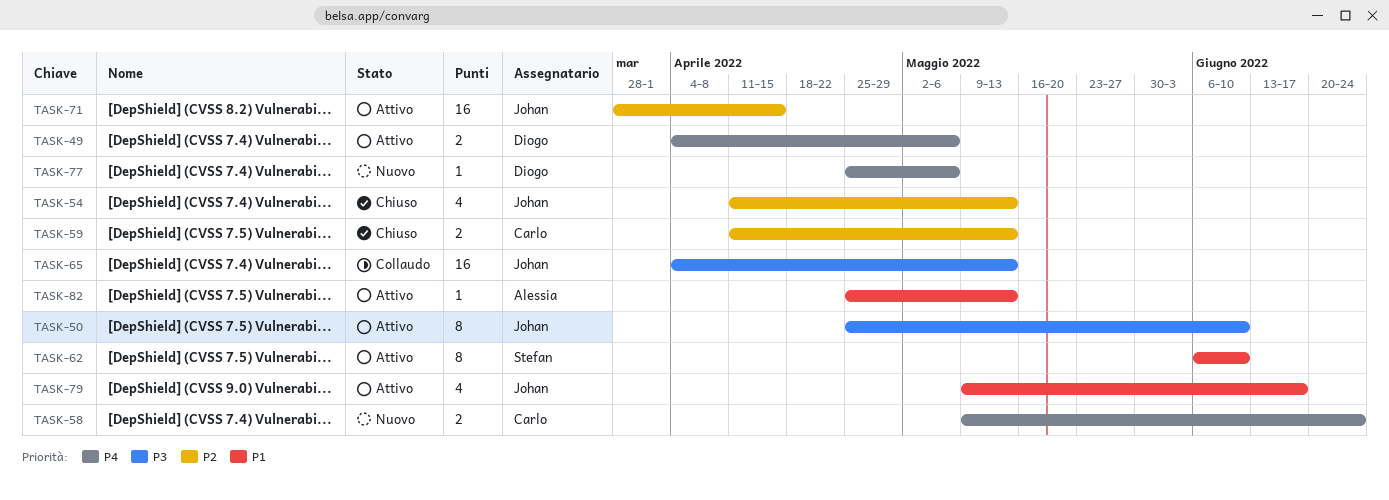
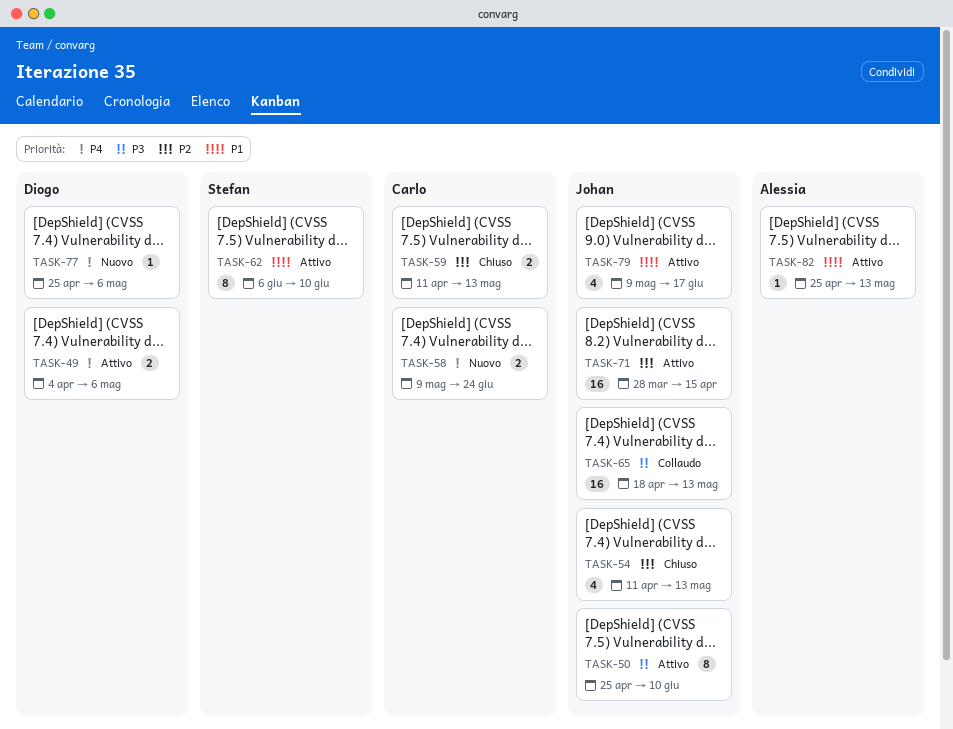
TASK-65, start: Apr 4 -> Apr 18

